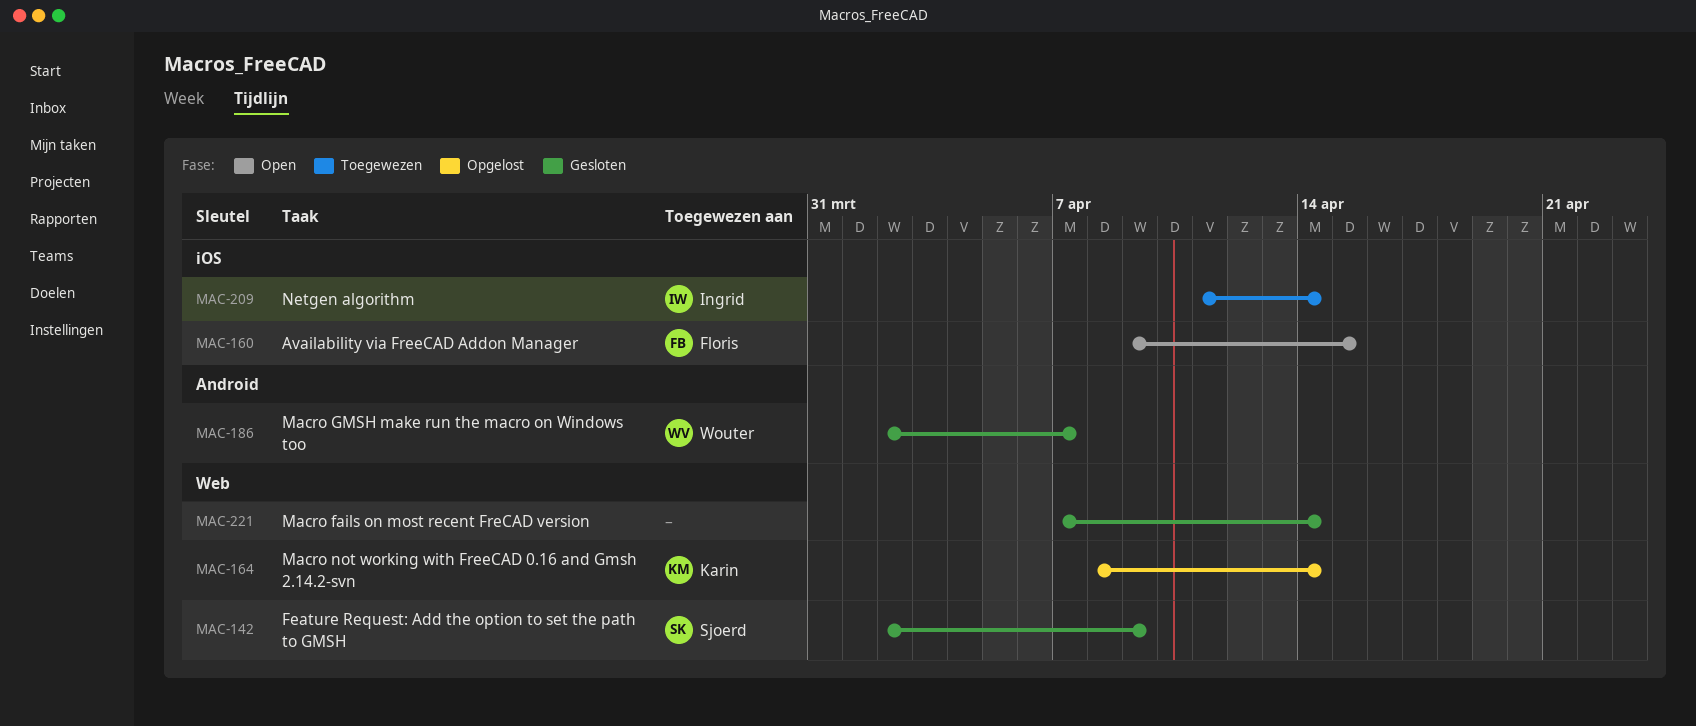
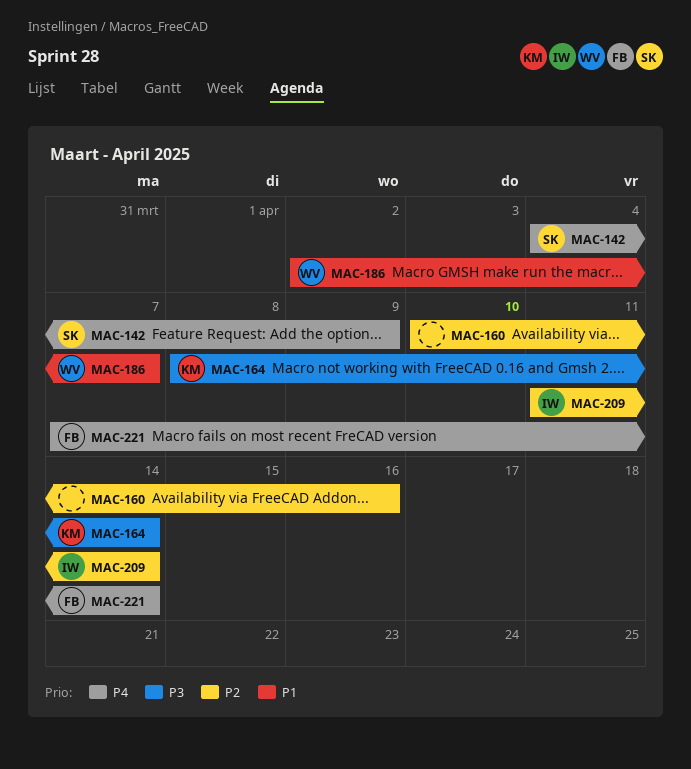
MAC-142, start: Apr 2 -> Apr 4
MAC-160, owner: Floris -> none
MAC-160, start: Apr 9 -> Apr 10
MAC-160, due: Apr 15 -> Apr 16
MAC-221, owner: none -> Floris

